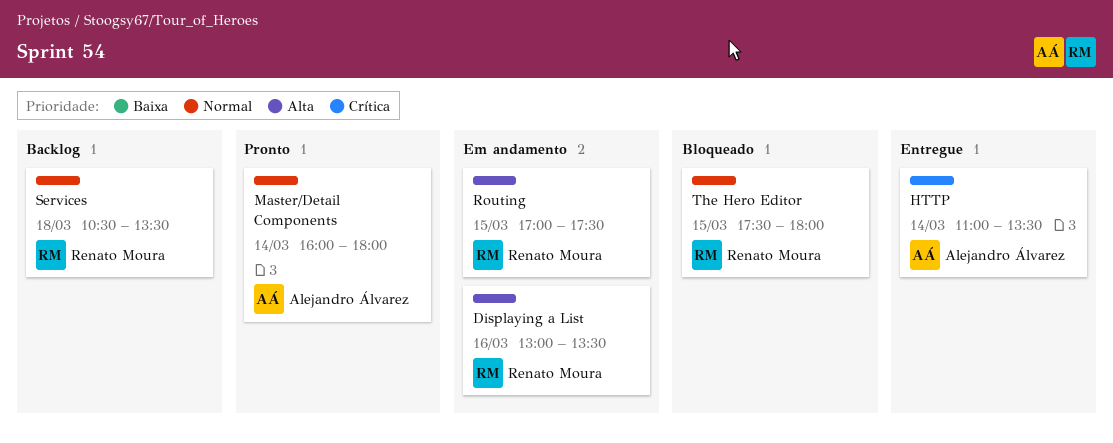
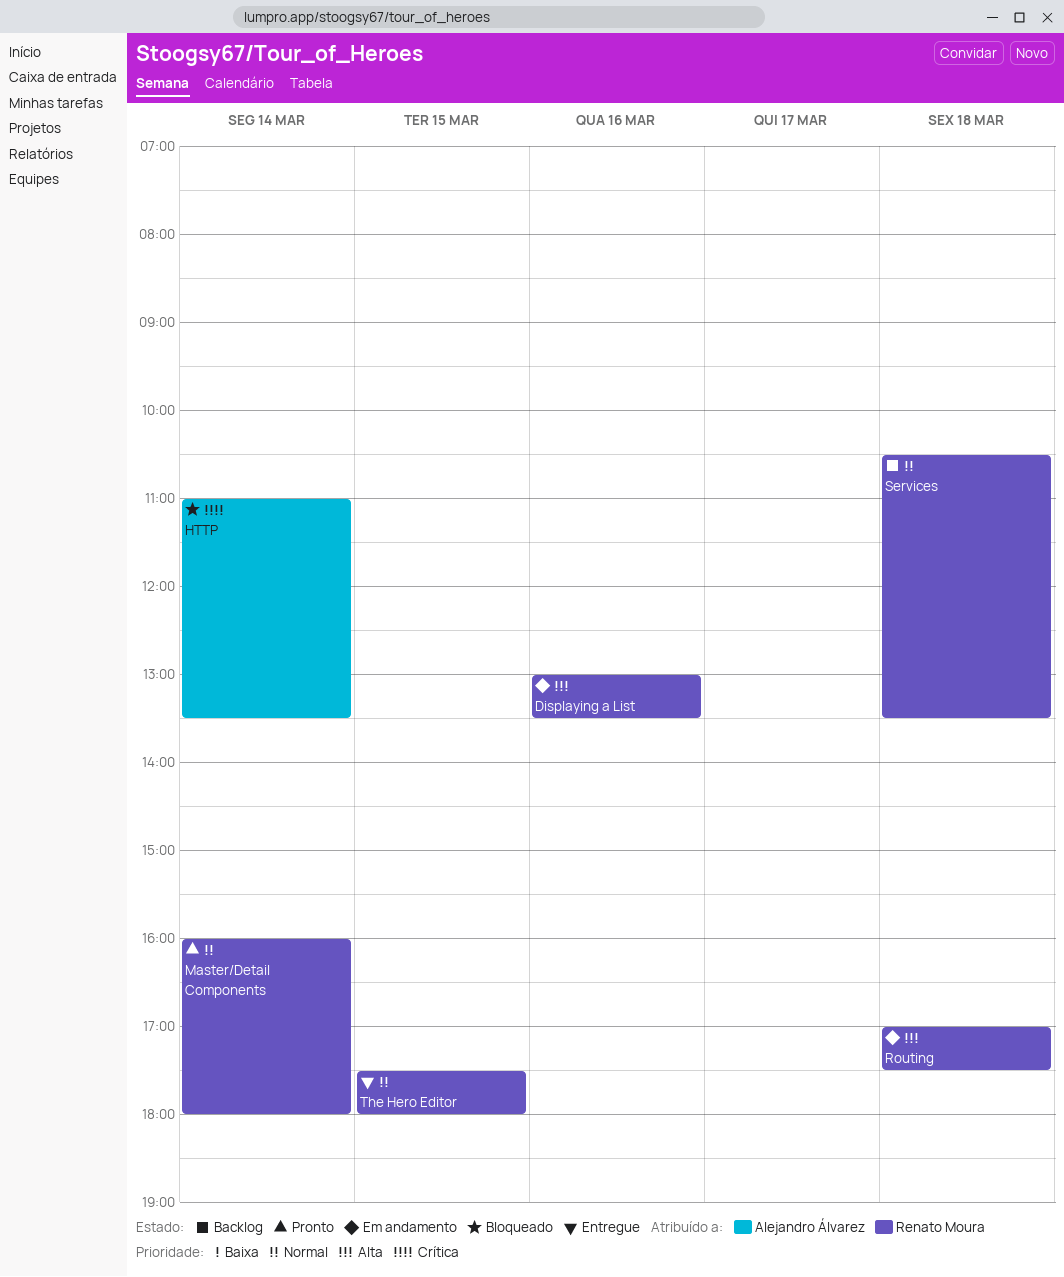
HTTP, status: Entregue -> Bloqueado
Master/Detail Components, owner: Alejandro Álvarez -> Renato Moura
Routing, day: Mar 15 -> Mar 18
The Hero Editor, status: Bloqueado -> Entregue

